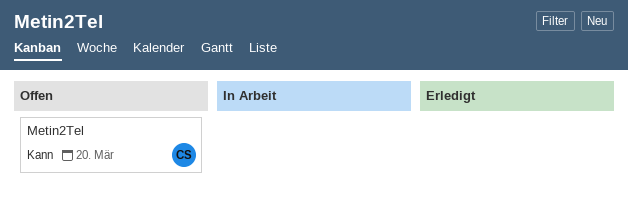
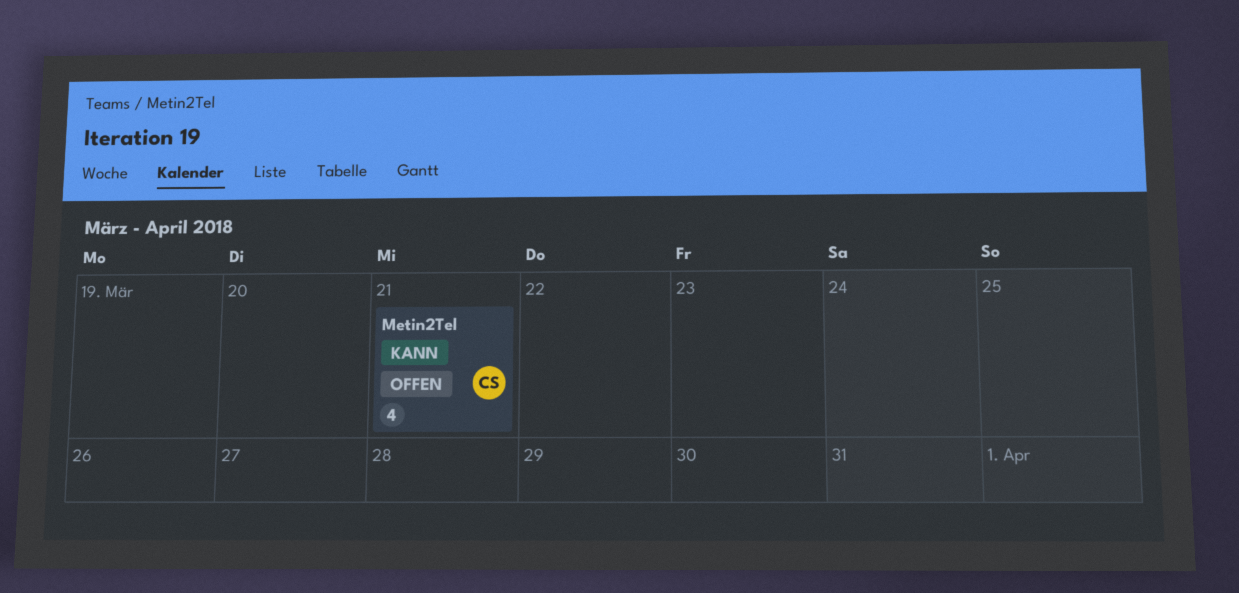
Metin2Tel, due: Mar 20 -> Mar 21

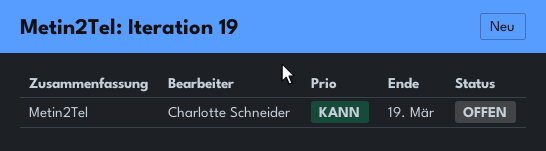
Metin2Tel, due: Mar 21 -> Mar 19

